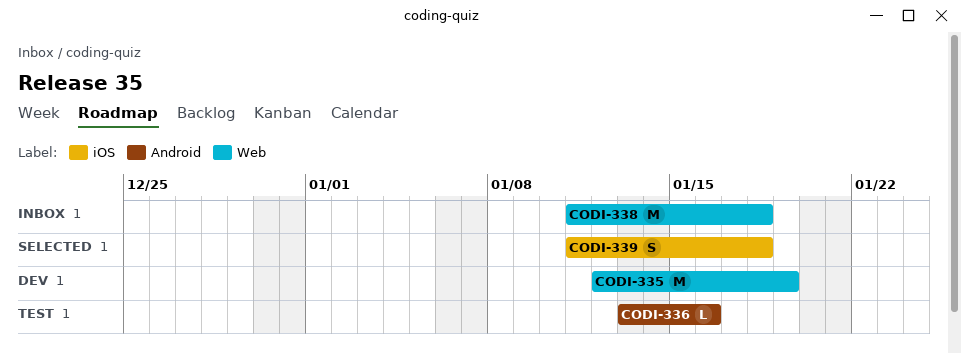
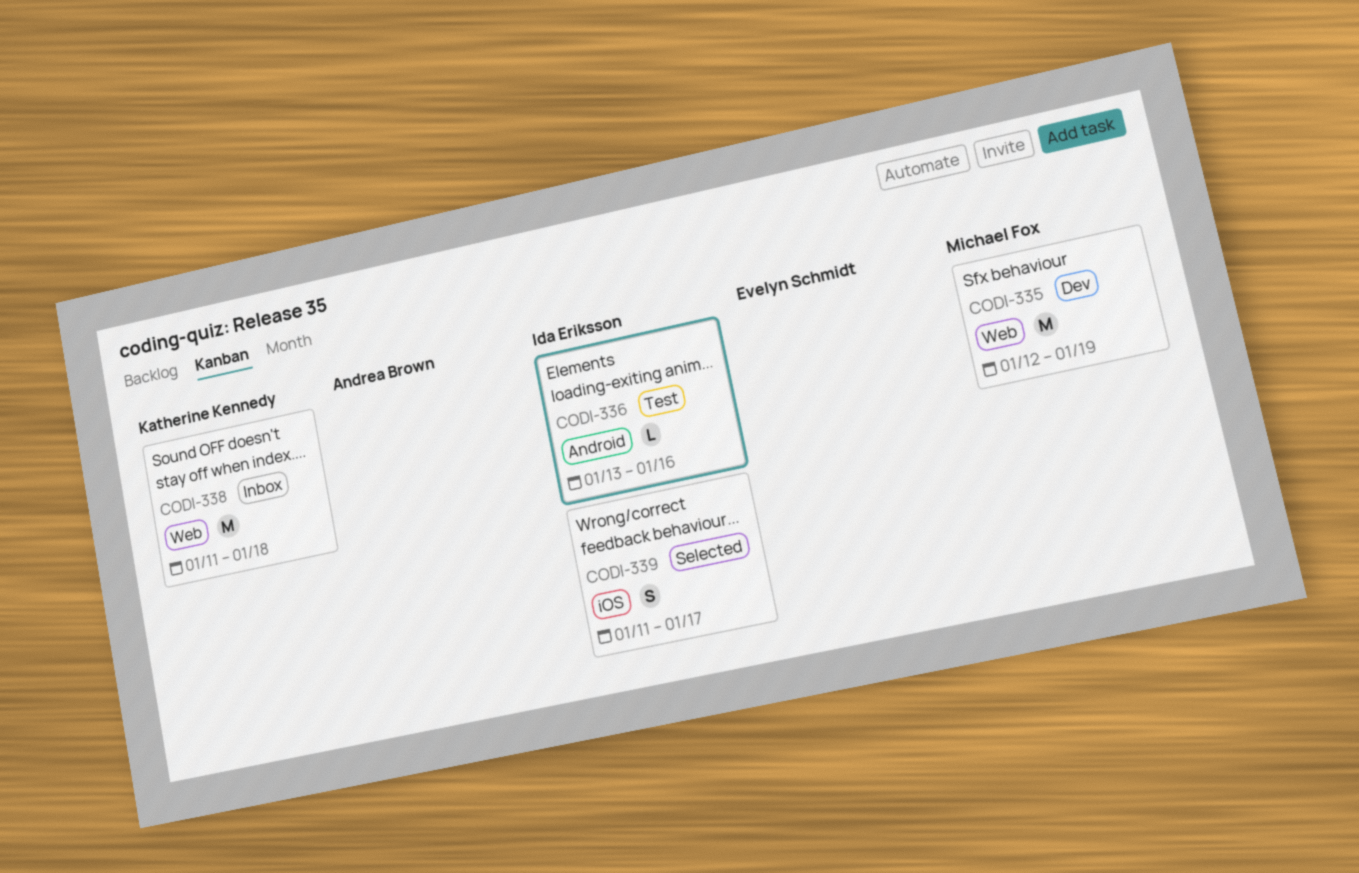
CODI-339, due: Jan 18 -> Jan 17

